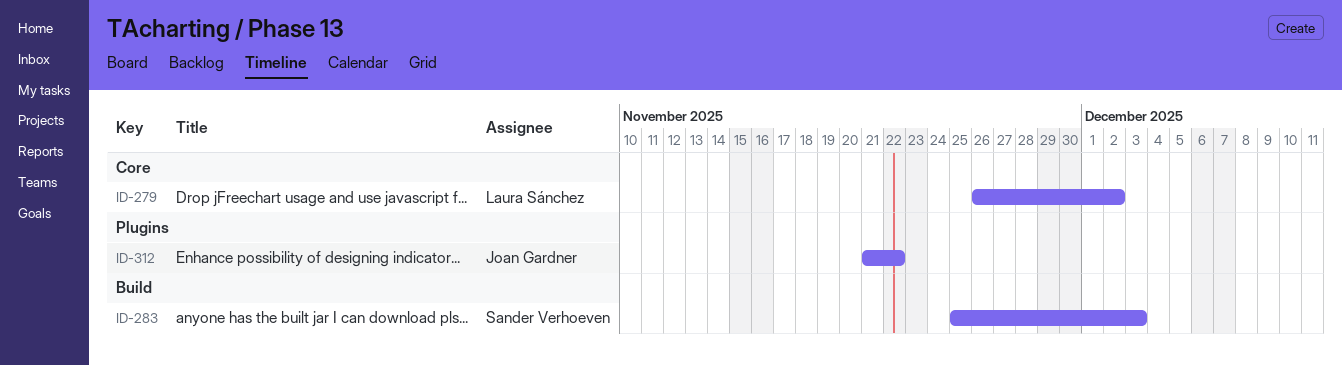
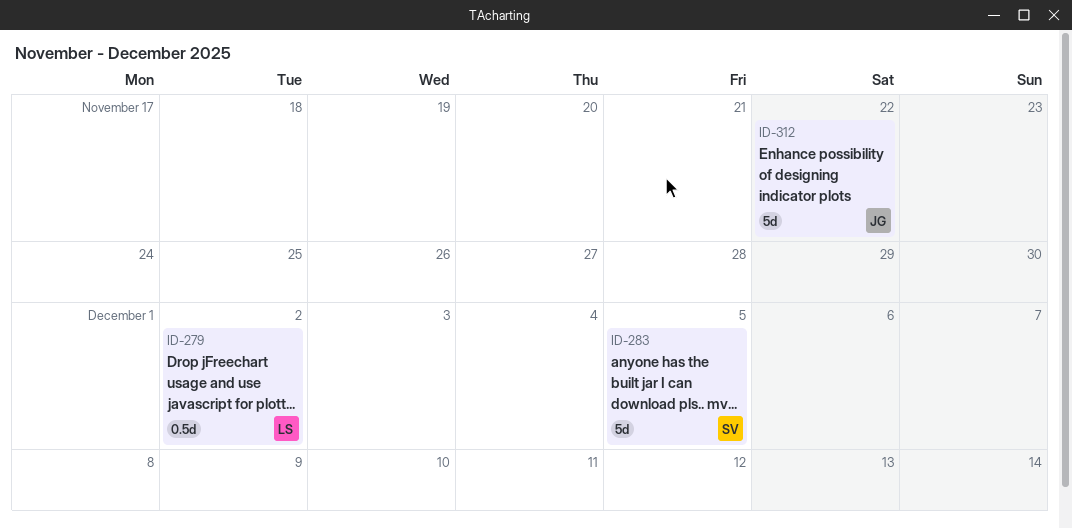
ID-283, due: Dec 3 -> Dec 5

